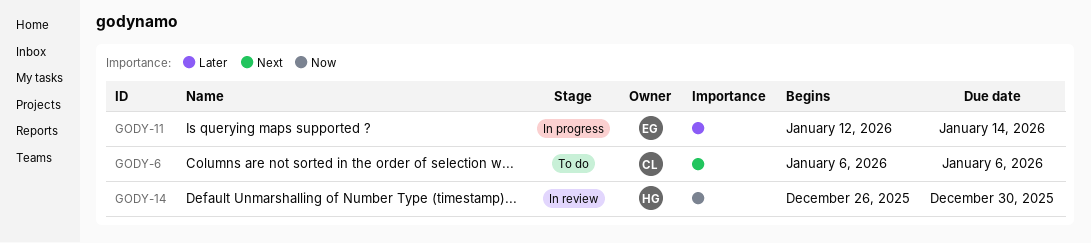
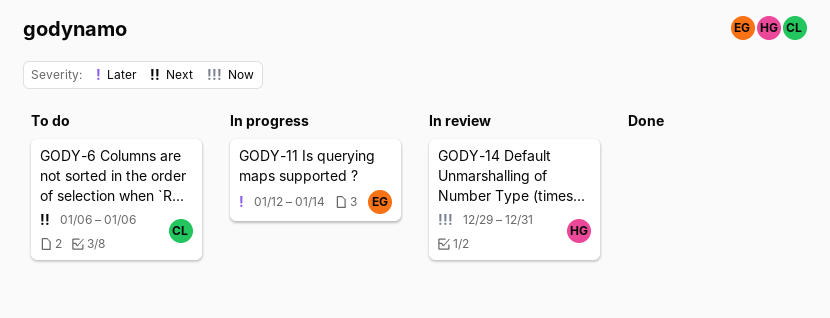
GODY-14, start: Dec 26 -> Dec 29
GODY-14, due: Dec 30 -> Dec 31

